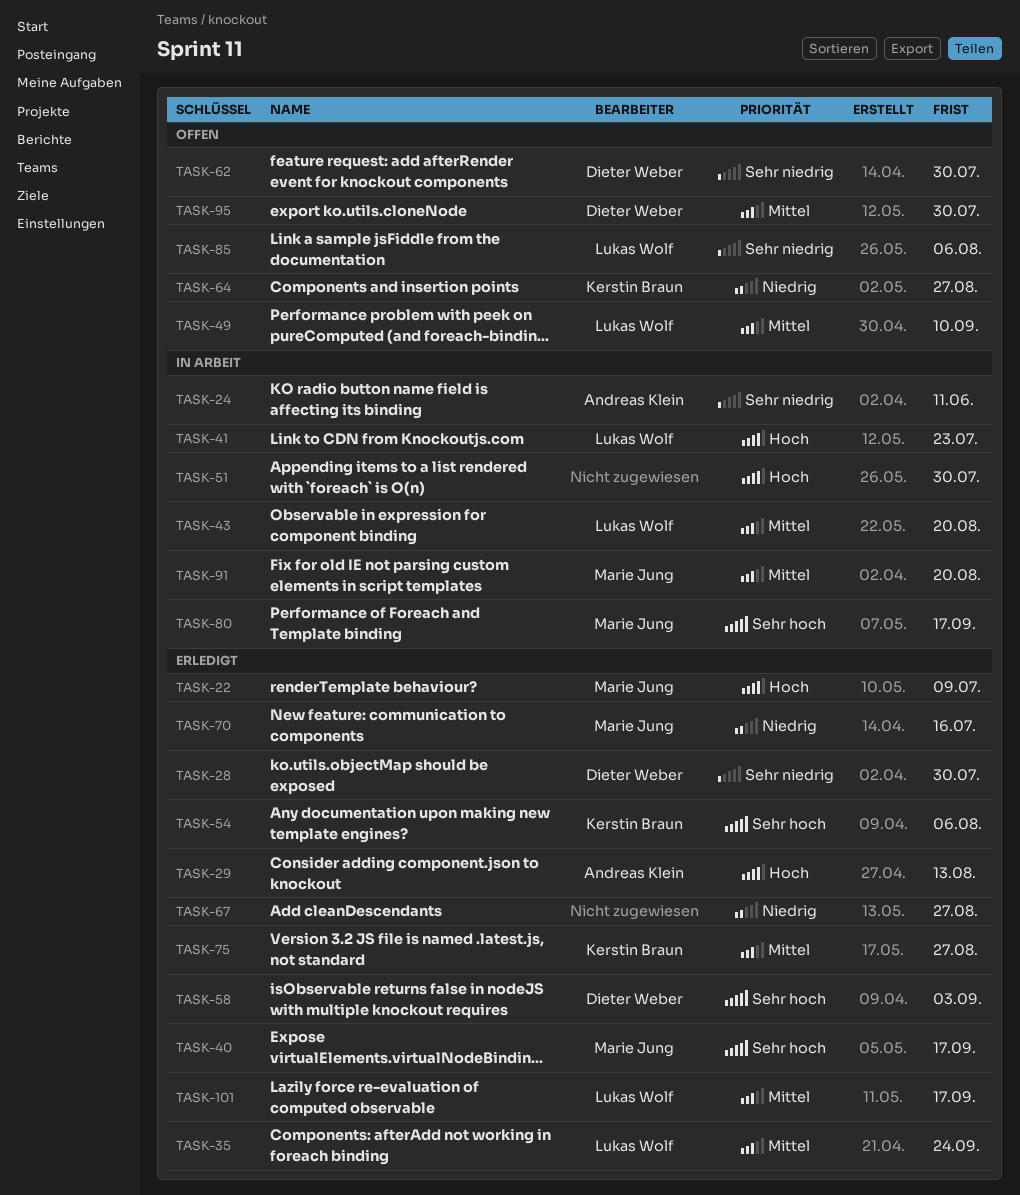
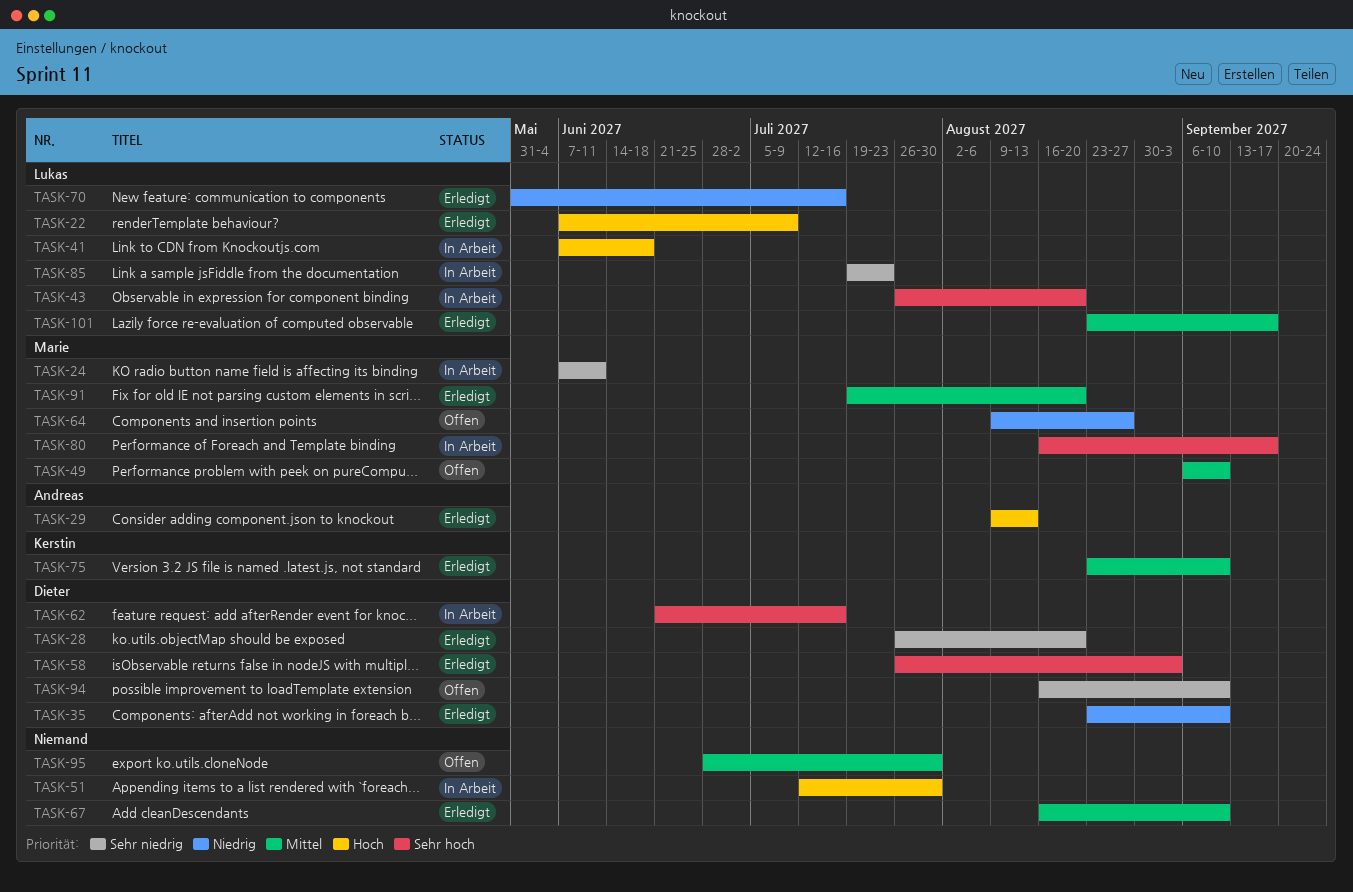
TASK-22, owner: Marie Jung -> Lukas Wolf
TASK-24, owner: Andreas Klein -> Marie Jung
TASK-28, due: Jul 30 -> Aug 20
TASK-35, owner: Lukas Wolf -> Dieter Weber
TASK-35, priority: Mittel -> Niedrig
TASK-35, due: Sep 24 -> Sep 10
TASK-40: present -> none
TASK-41, due: Jul 23 -> Jun 18
TASK-43, priority: Mittel -> Sehr hoch
TASK-49, owner: Lukas Wolf -> Marie Jung
TASK-54: present -> none
TASK-62, status: Offen -> In Arbeit
TASK-62, priority: Sehr niedrig -> Sehr hoch
TASK-62, due: Jul 30 -> Jul 16
TASK-64, owner: Kerstin Braun -> Marie Jung
TASK-67, priority: Niedrig -> Mittel
TASK-67, due: Aug 27 -> Sep 10
TASK-70, owner: Marie Jung -> Lukas Wolf
TASK-75, due: Aug 27 -> Sep 10
TASK-85, status: Offen -> In Arbeit
TASK-85, due: Aug 6 -> Jul 23
TASK-91, status: In Arbeit -> Erledigt
TASK-94: none -> present
TASK-95, owner: Dieter Weber -> none

